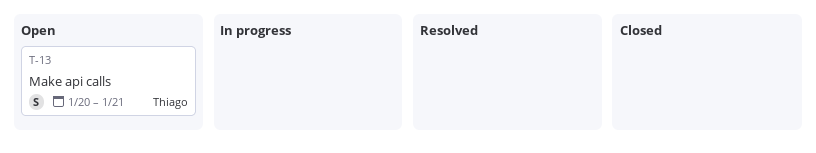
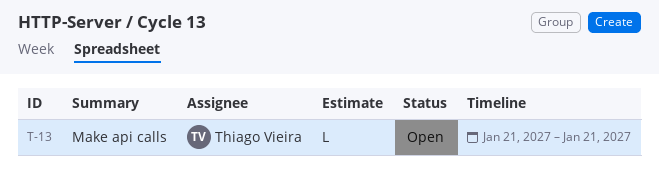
T-13, estimate: S -> L
T-13, start: Jan 20 -> Jan 21

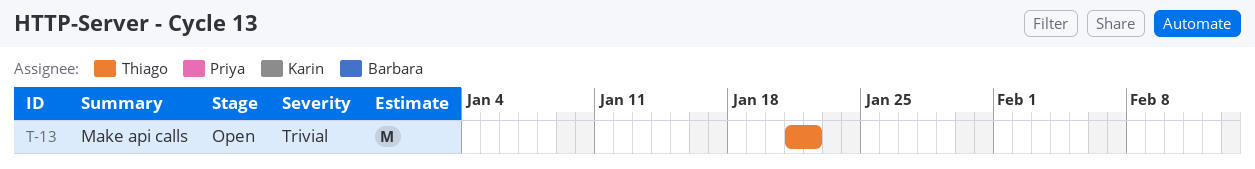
T-13, estimate: L -> M
T-13, due: Jan 21 -> Jan 22

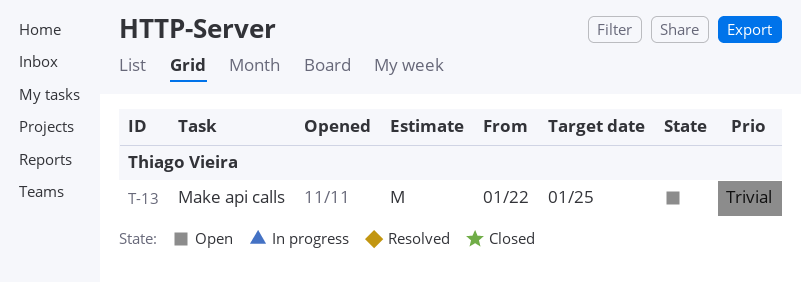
T-13, start: Jan 21 -> Jan 22
T-13, due: Jan 22 -> Jan 25

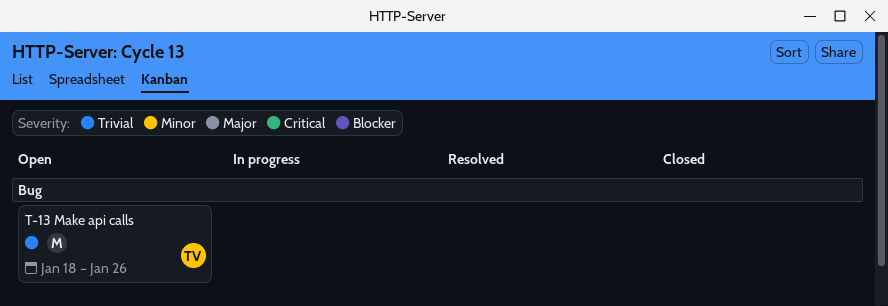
T-13, start: Jan 22 -> Jan 18
T-13, due: Jan 25 -> Jan 26

